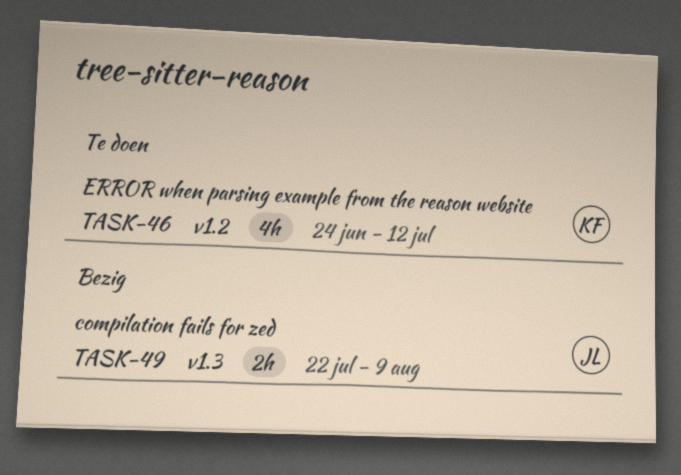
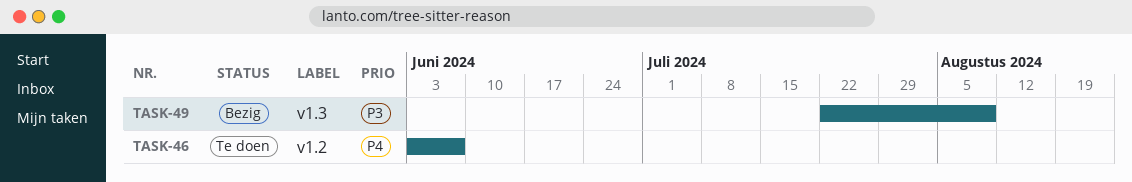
TASK-46, start: Jun 24 -> Jun 3
TASK-46, due: Jul 12 -> Jun 7

